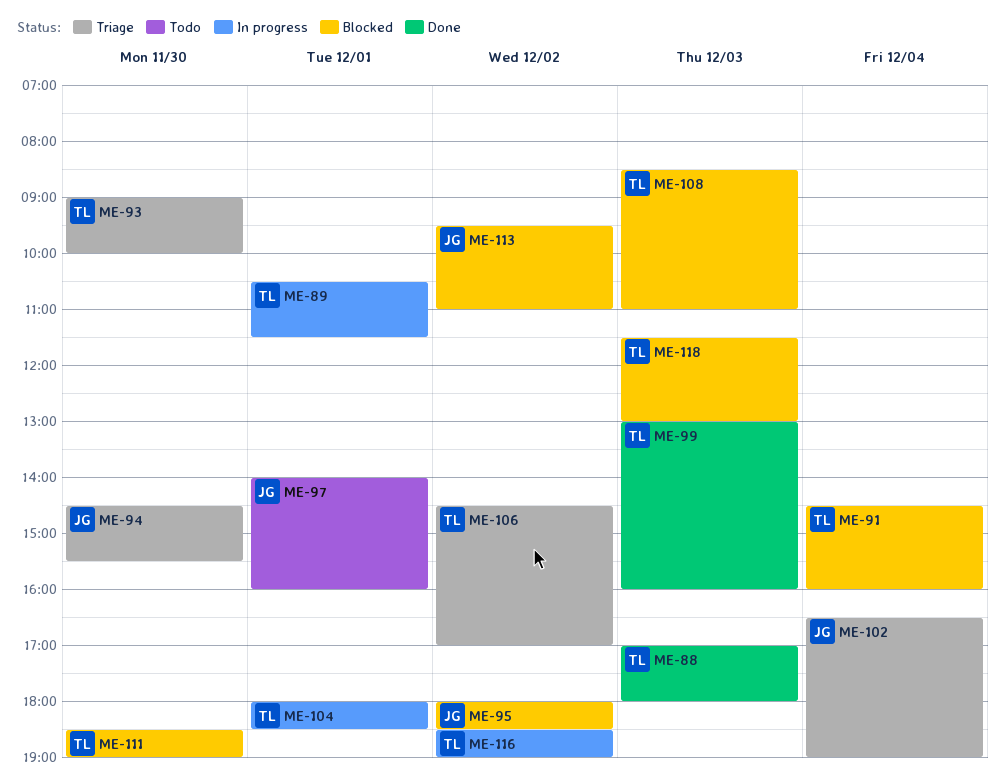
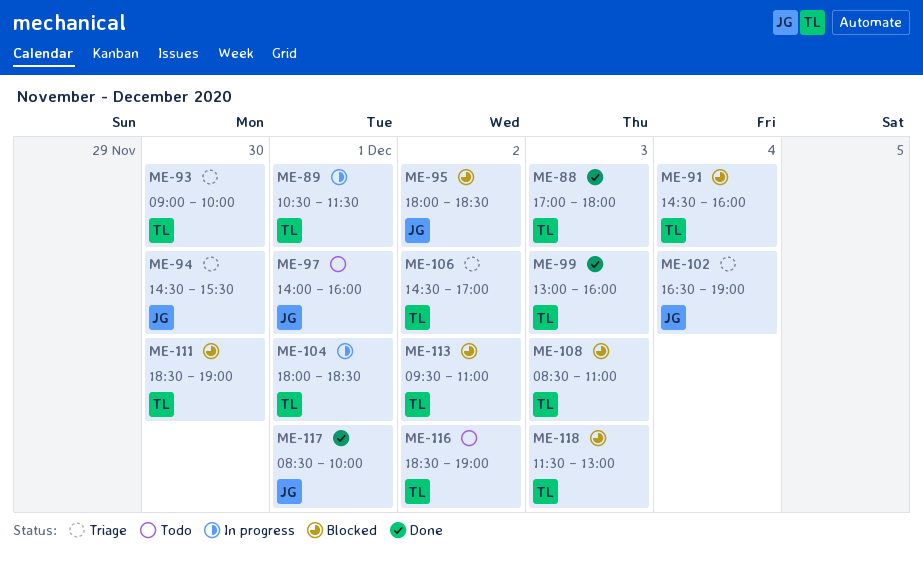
ME-113, owner: JG -> TL
ME-116, status: In progress -> Todo
ME-117: none -> present

